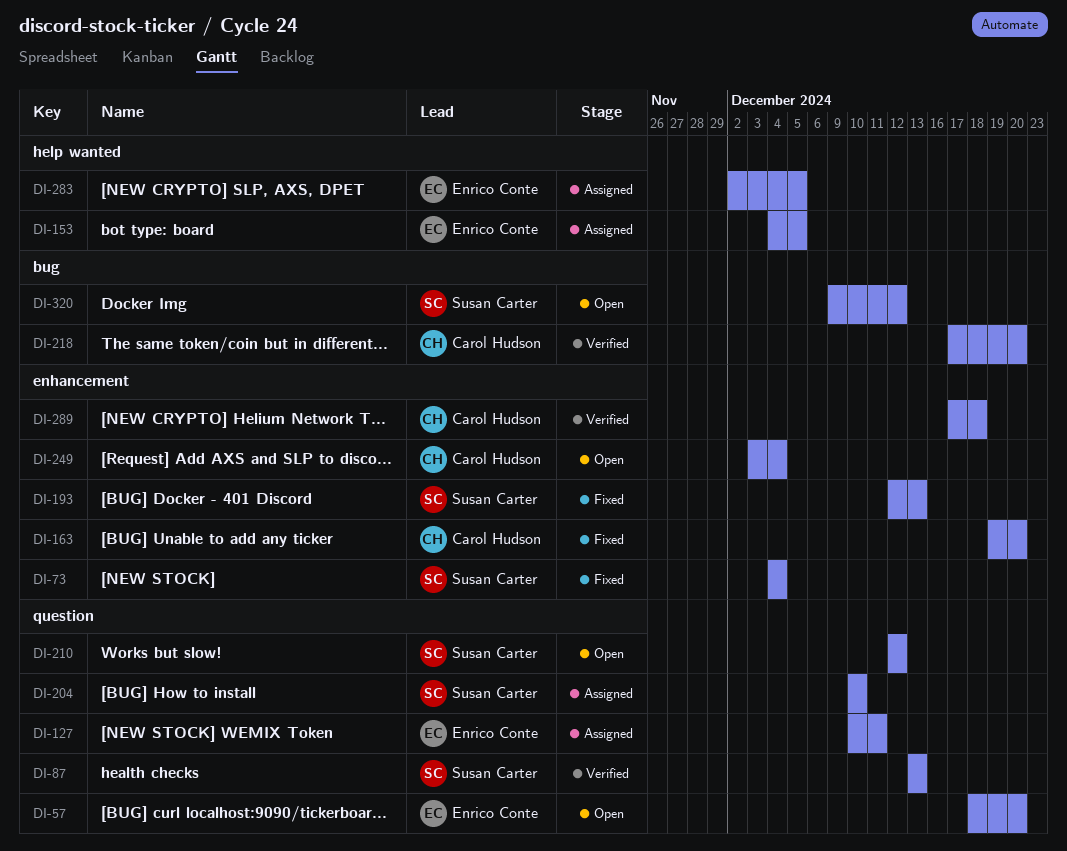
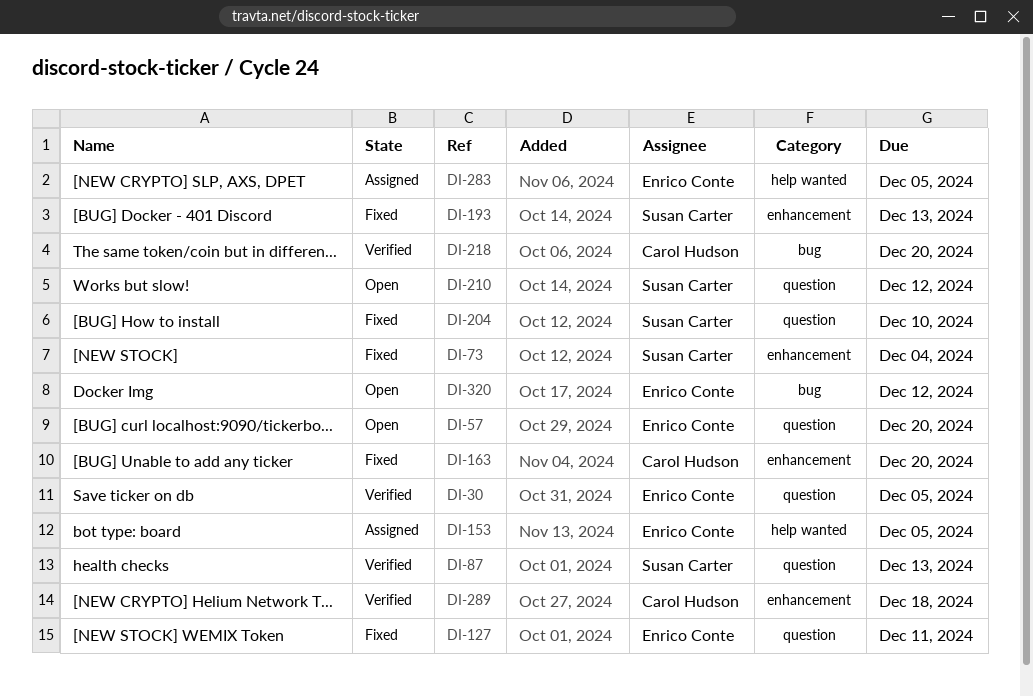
DI-30: none -> present
DI-127, status: Assigned -> Fixed
DI-204, status: Assigned -> Fixed
DI-249: present -> none
DI-320, owner: Susan Carter -> Enrico Conte

